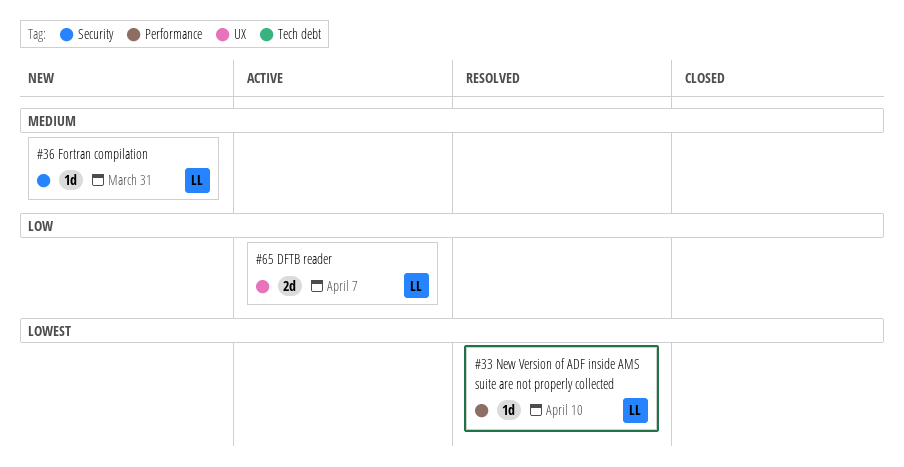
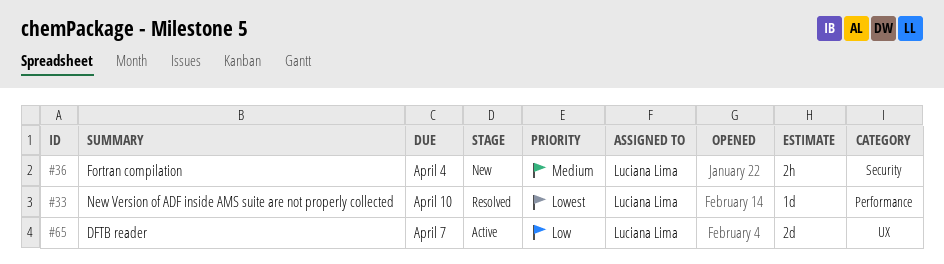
#36, estimate: 1d -> 2h
#36, due: Mar 31 -> Apr 4

